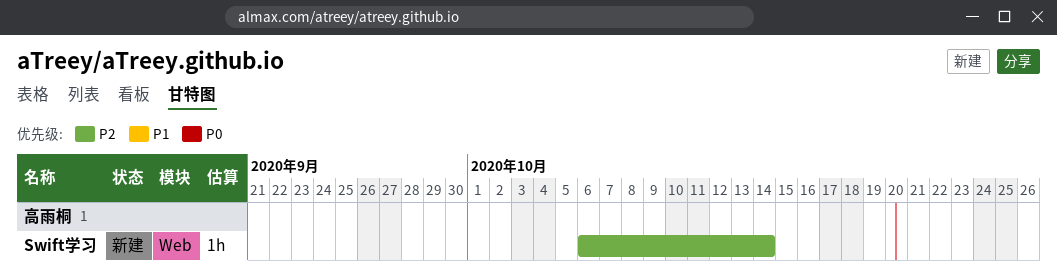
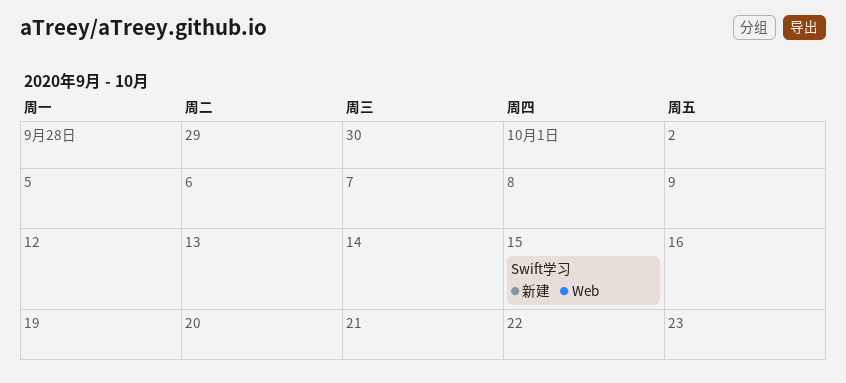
Swift学习, due: Oct 14 -> Oct 15

